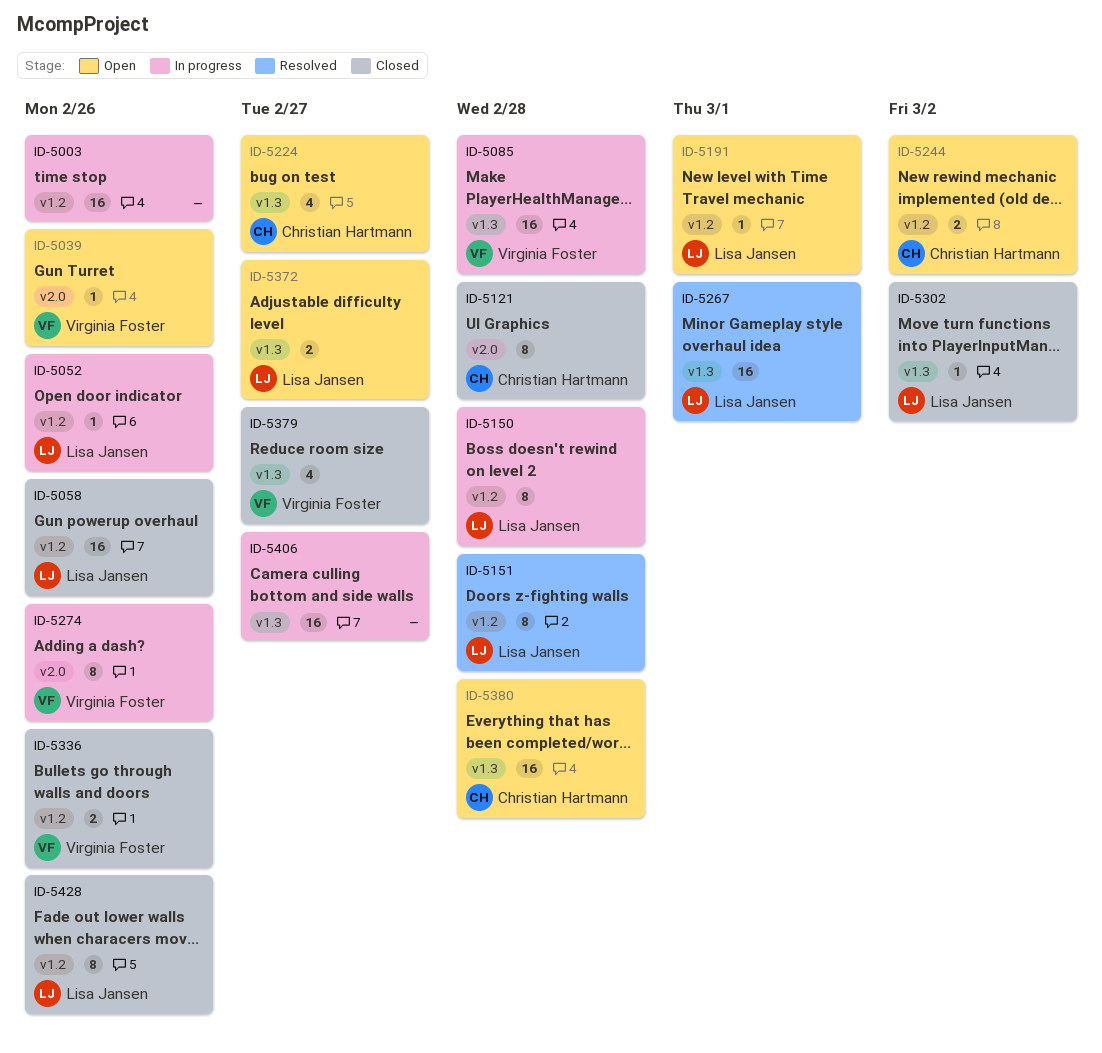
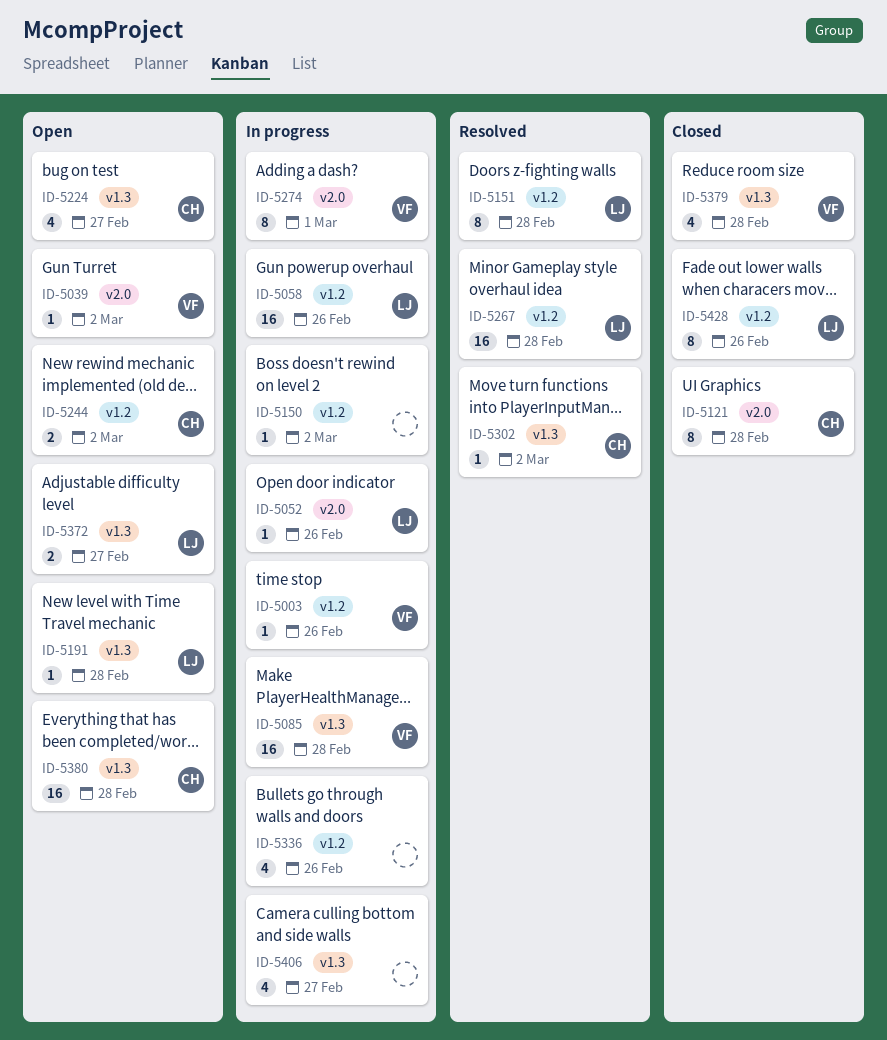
ID-5003, owner: none -> Virginia Foster
ID-5003, estimate: 16 -> 1
ID-5039, due: Feb 26 -> Mar 2
ID-5052, label: v1.2 -> v2.0
ID-5058, status: Closed -> In progress
ID-5150, owner: Lisa Jansen -> none
ID-5150, estimate: 8 -> 1
ID-5150, due: Feb 28 -> Mar 2
ID-5191, label: v1.2 -> v1.3
ID-5191, due: Mar 1 -> Feb 28
ID-5267, label: v1.3 -> v1.2
ID-5267, due: Mar 1 -> Feb 28
ID-5274, due: Feb 26 -> Mar 1
ID-5302, status: Closed -> Resolved
ID-5302, owner: Lisa Jansen -> Christian Hartmann
ID-5336, status: Closed -> In progress
ID-5336, owner: Virginia Foster -> none
ID-5336, estimate: 2 -> 4
ID-5379, due: Feb 27 -> Feb 28
ID-5406, estimate: 16 -> 4

